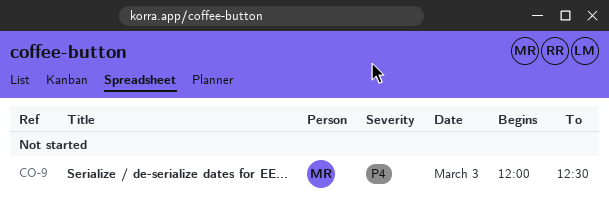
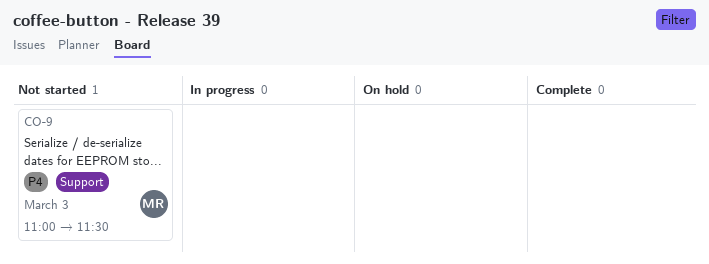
CO-9, begins: 12:00 -> 11:00
CO-9, ends: 12:30 -> 11:30

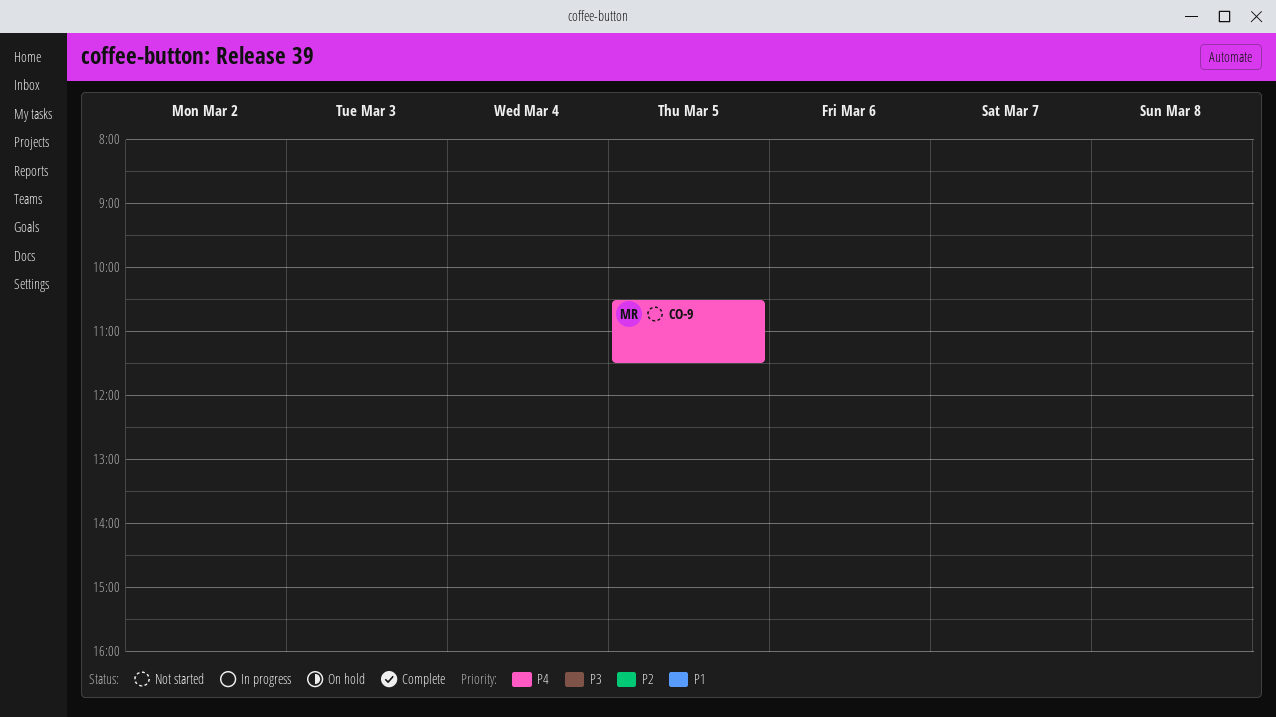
CO-9, day: Mar 3 -> Mar 5
CO-9, begins: 11:00 -> 10:30

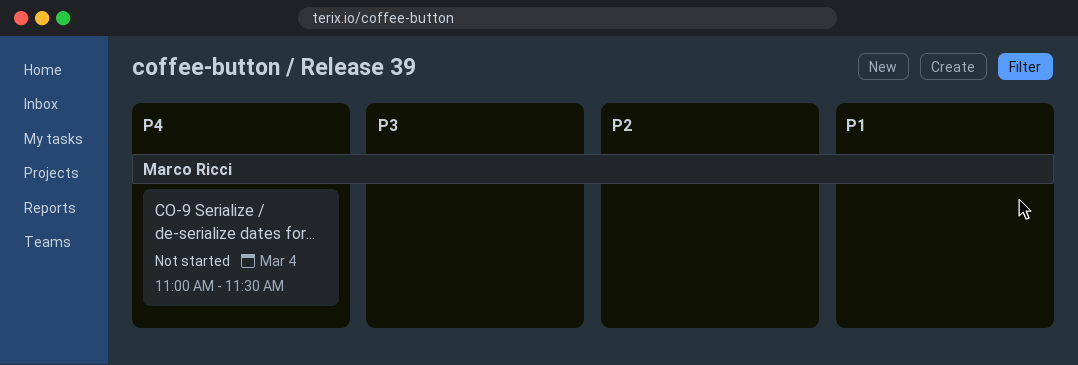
CO-9, day: Mar 5 -> Mar 4
CO-9, begins: 10:30 -> 11:00

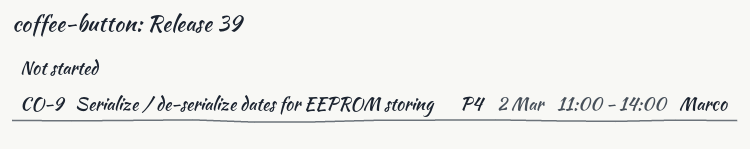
CO-9, day: Mar 4 -> Mar 2
CO-9, ends: 11:30 -> 14:00

